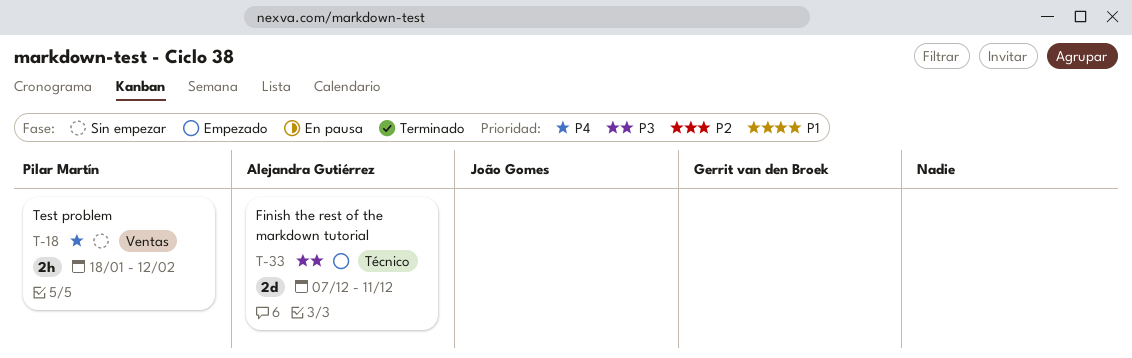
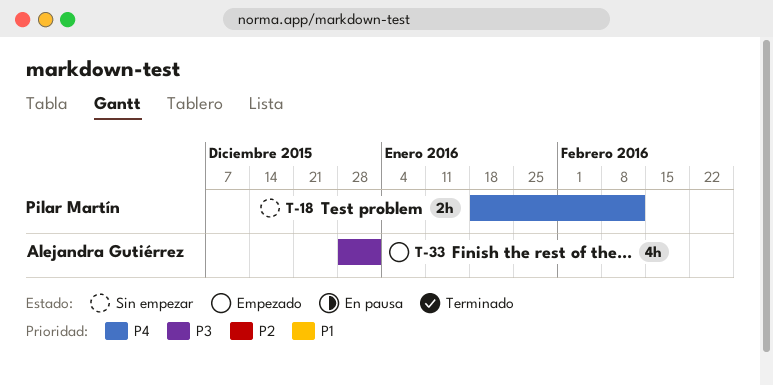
T-33, estimate: 2d -> 4h
T-33, start: Dec 7 -> Dec 28
T-33, due: Dec 11 -> Jan 1

